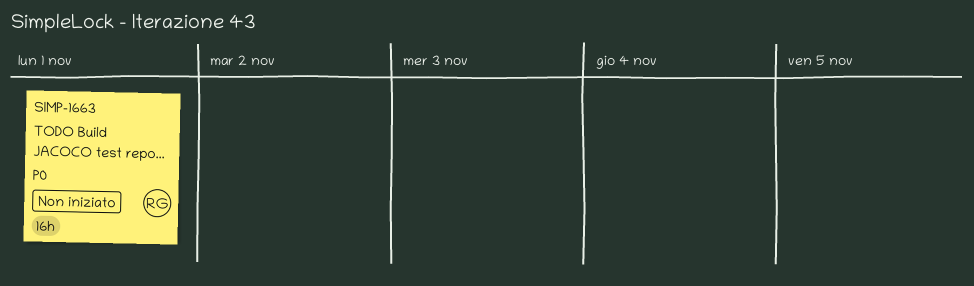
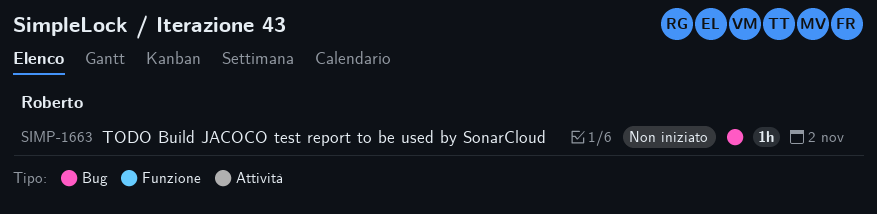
SIMP-1663, estimate: 16h -> 1h
SIMP-1663, due: Nov 1 -> Nov 2

